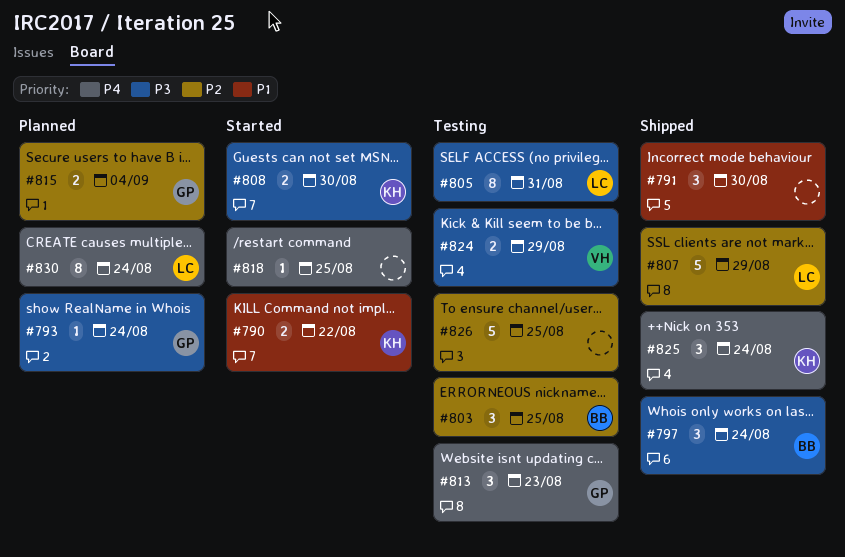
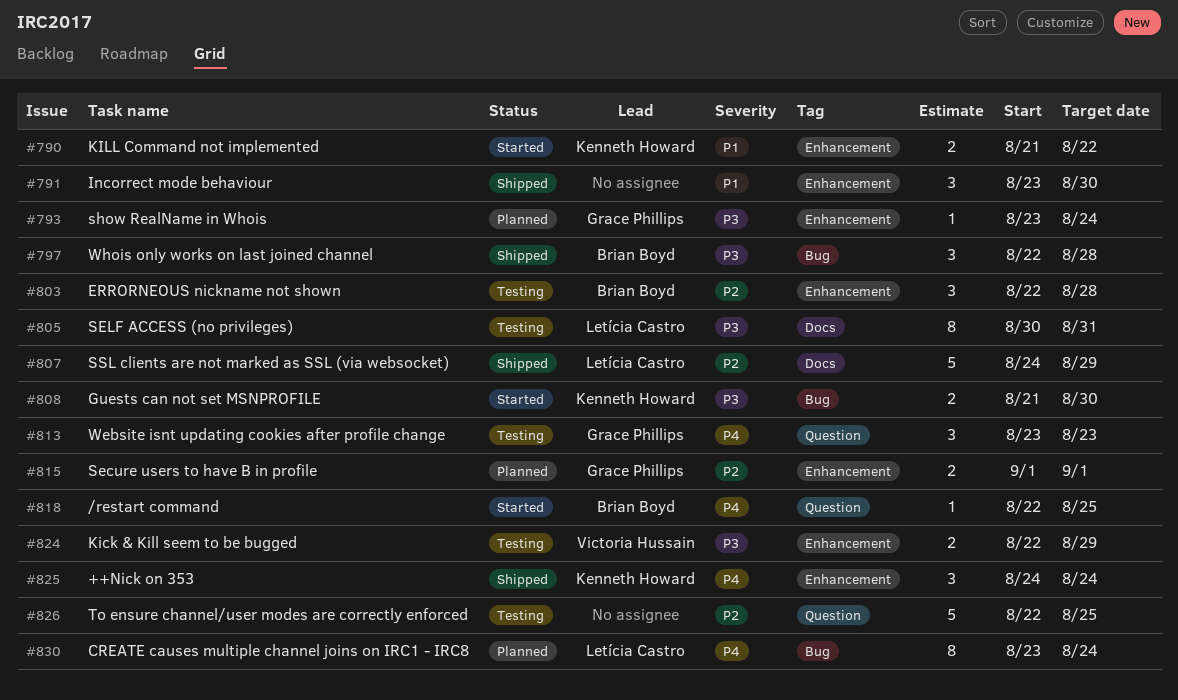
#797, due: Aug 24 -> Aug 28
#803, due: Aug 25 -> Aug 28
#815, due: Sep 4 -> Sep 1
#818, owner: none -> Brian Boyd

